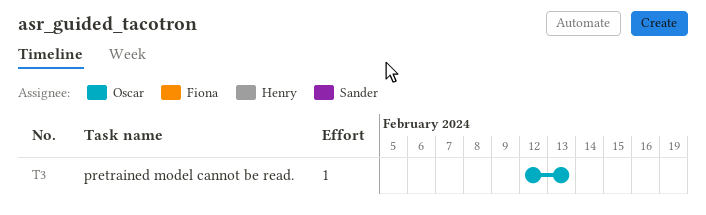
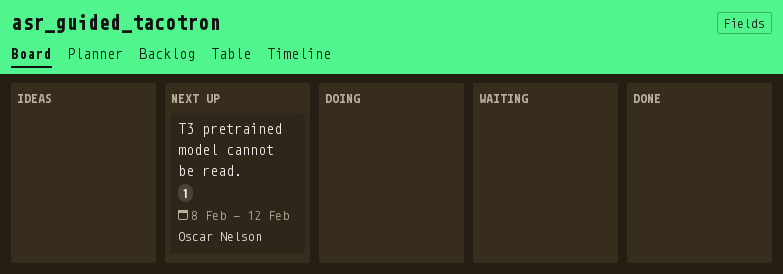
T3, start: Feb 12 -> Feb 8
T3, due: Feb 13 -> Feb 12

